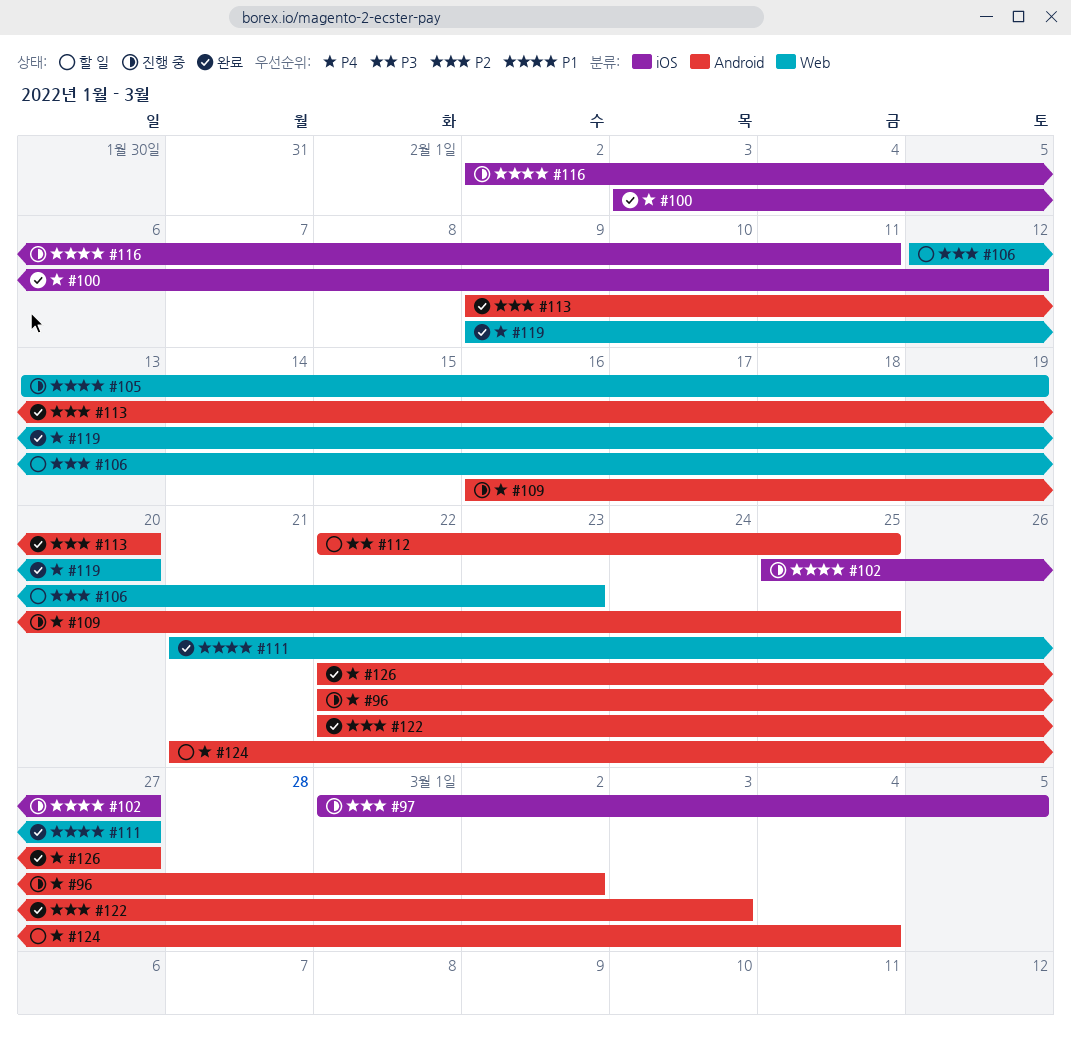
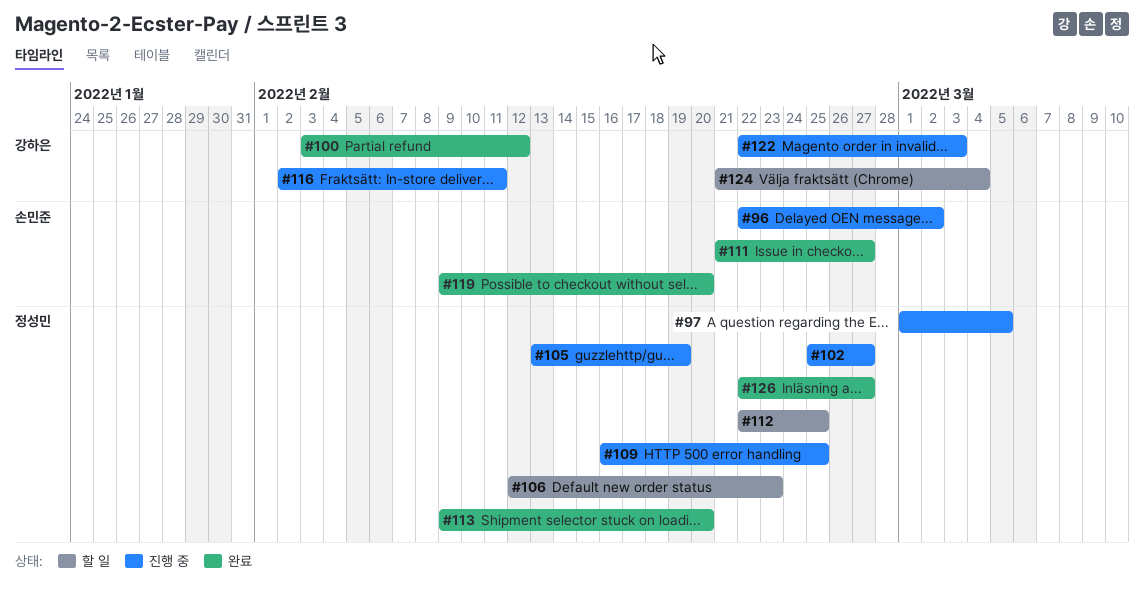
#122, status: 완료 -> 진행 중

